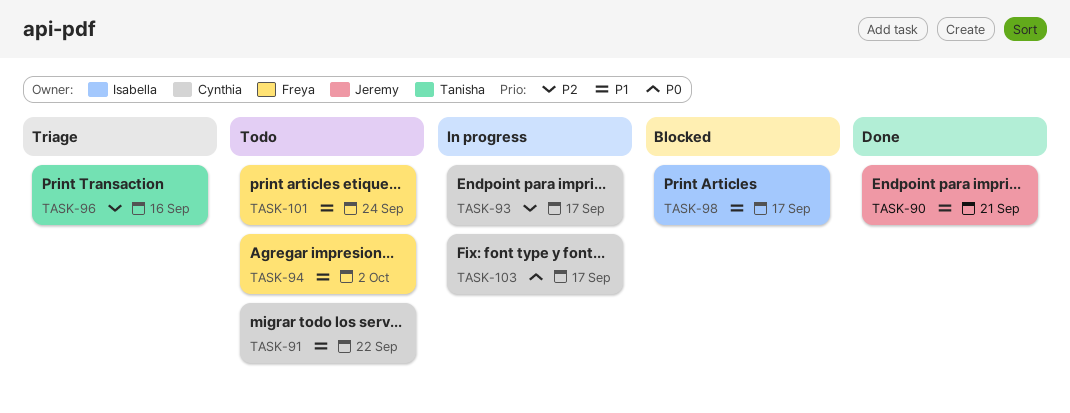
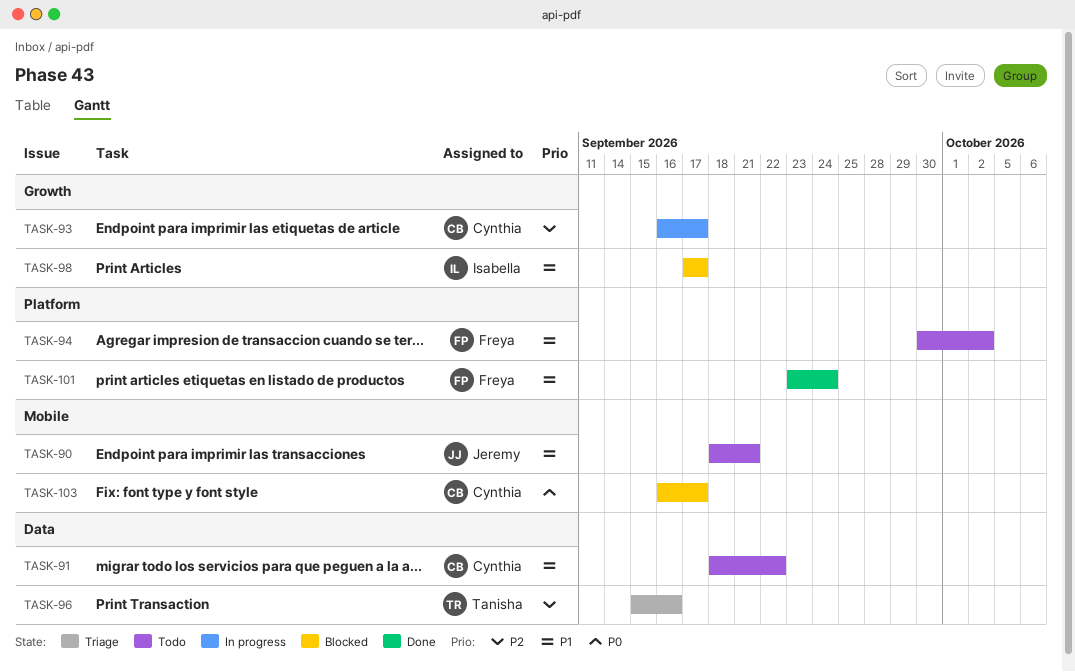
TASK-90, status: Done -> Todo
TASK-101, status: Todo -> Done
TASK-103, status: In progress -> Blocked

